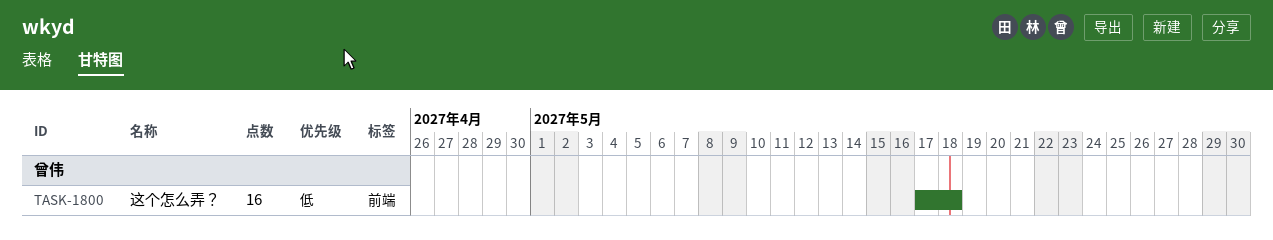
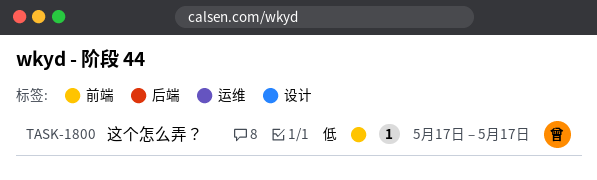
TASK-1800, estimate: 16 -> 1
TASK-1800, due: May 18 -> May 17

